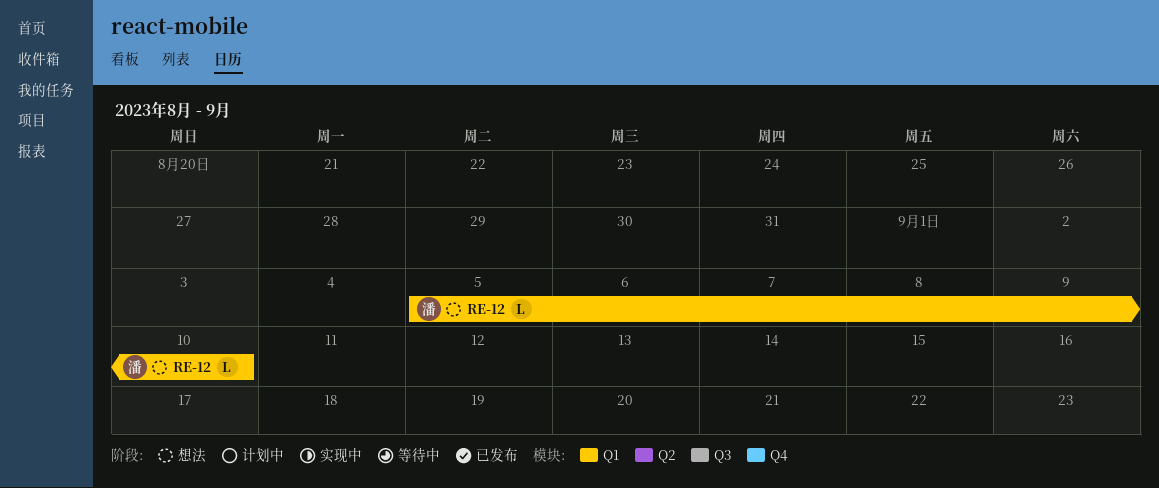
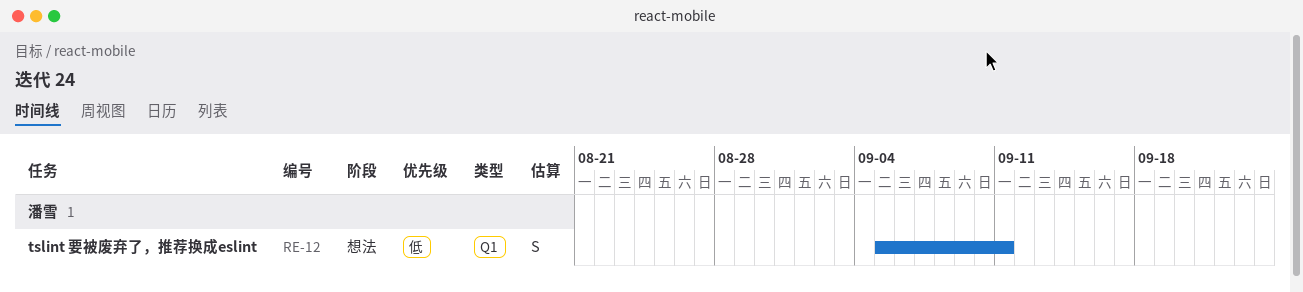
RE-12, estimate: L -> S
RE-12, due: Sep 10 -> Sep 11

